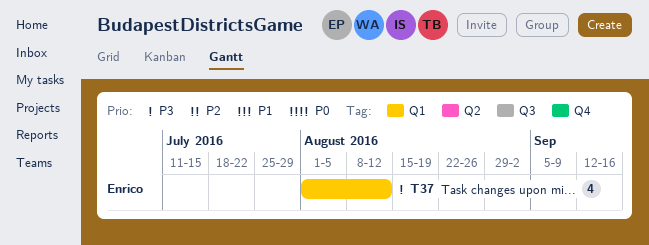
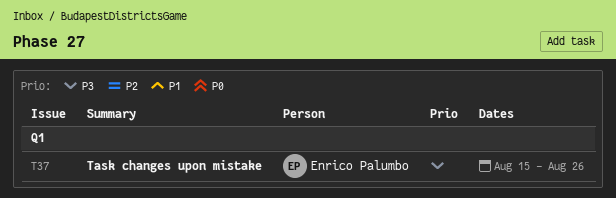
T37, start: Aug 1 -> Aug 15
T37, due: Aug 12 -> Aug 26

